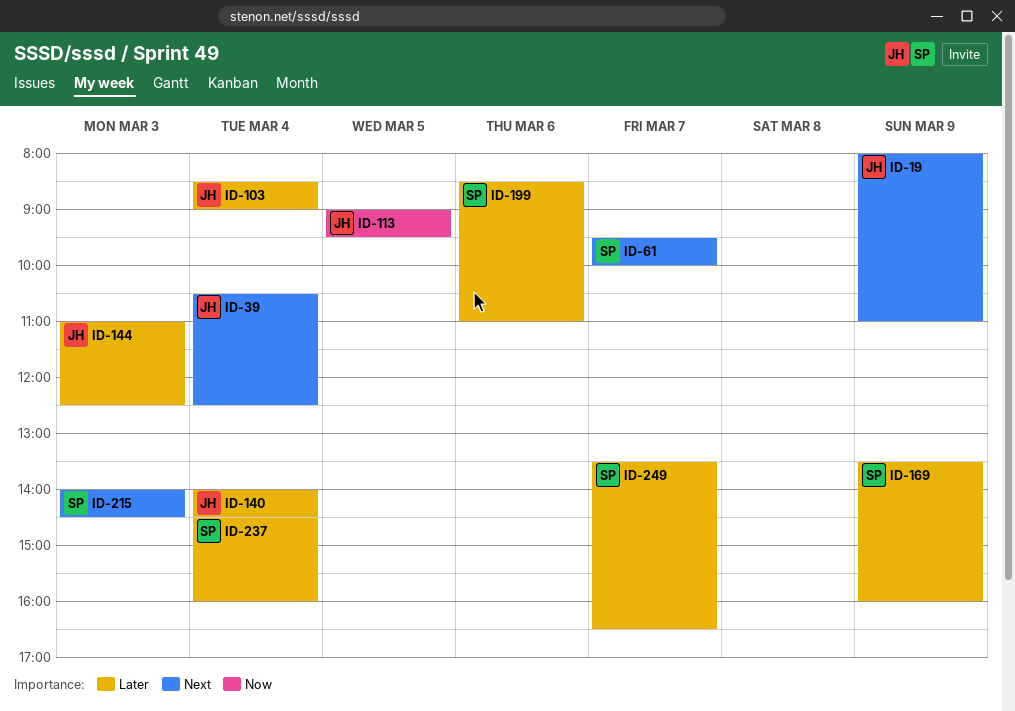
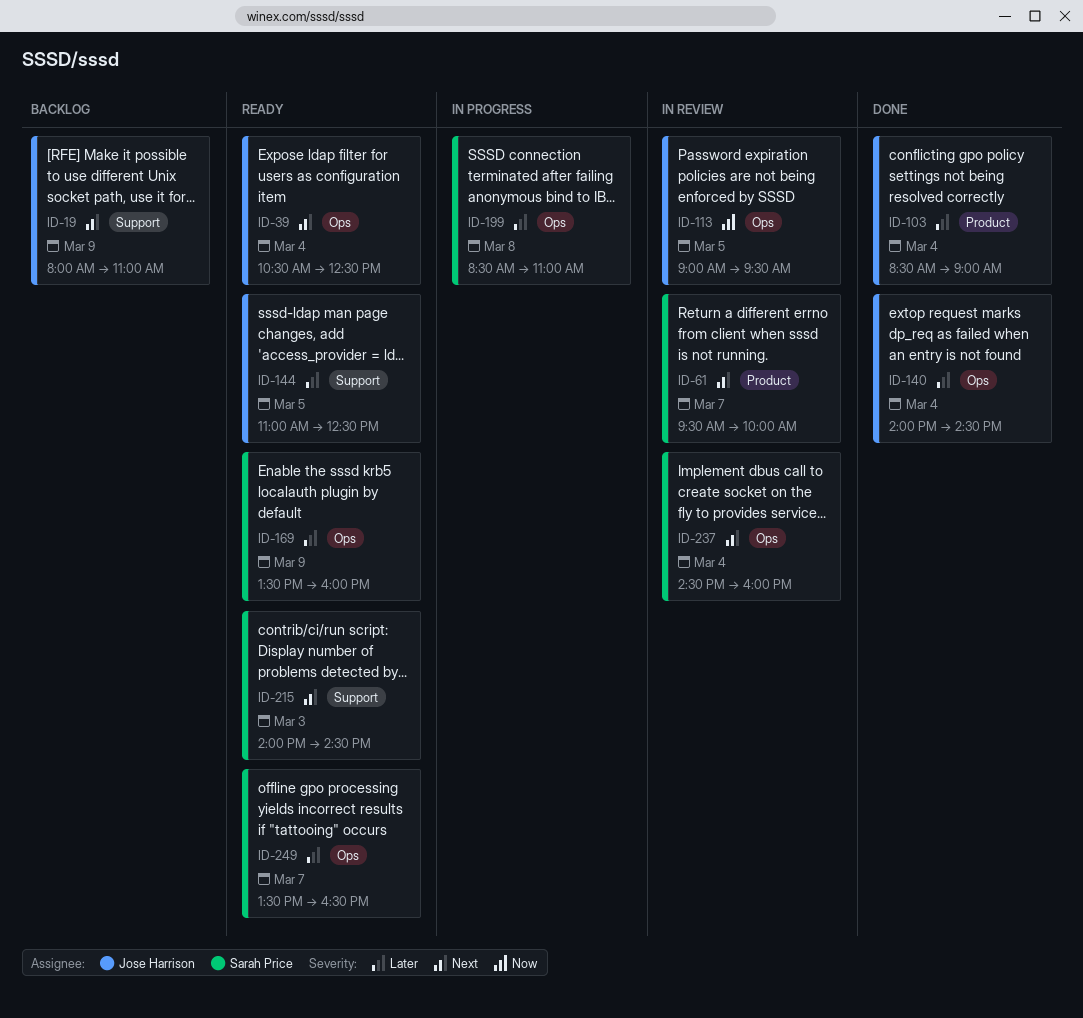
ID-144, day: Mar 3 -> Mar 5
ID-199, day: Mar 6 -> Mar 8
ID-237, priority: Later -> Next

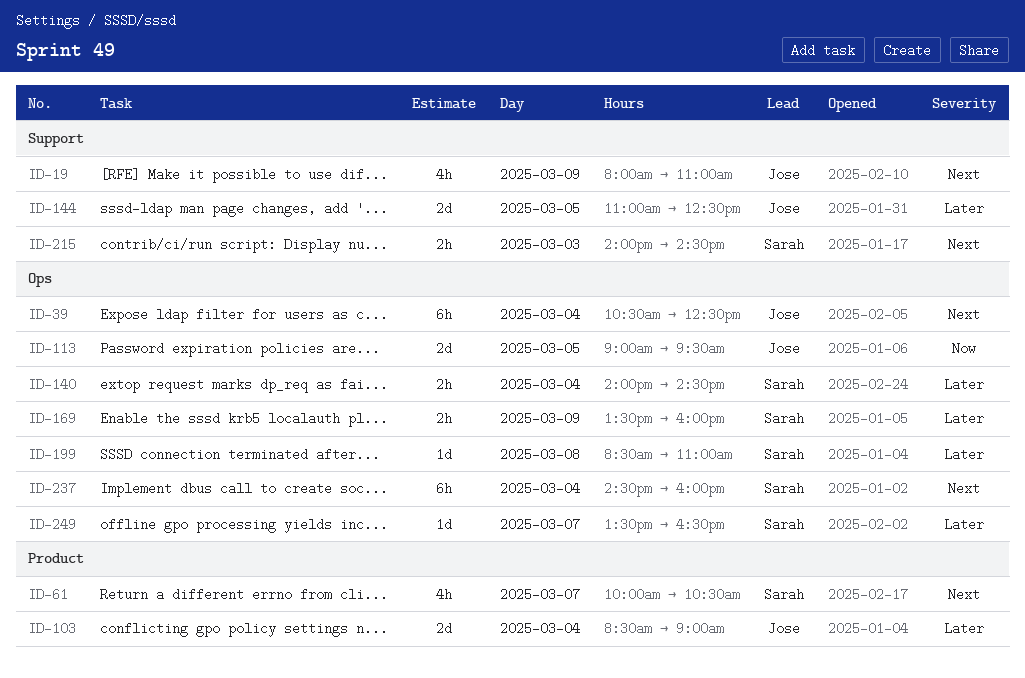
ID-61, begins: 09:30 -> 10:00
ID-61, ends: 10:00 -> 10:30
ID-140, owner: Jose Harrison -> Sarah Price

